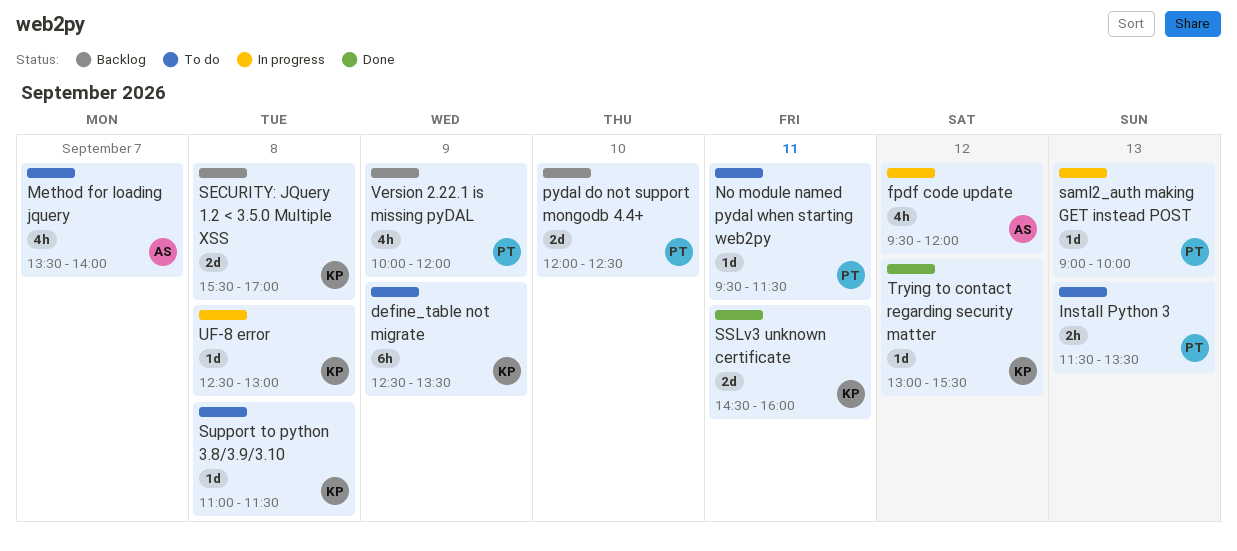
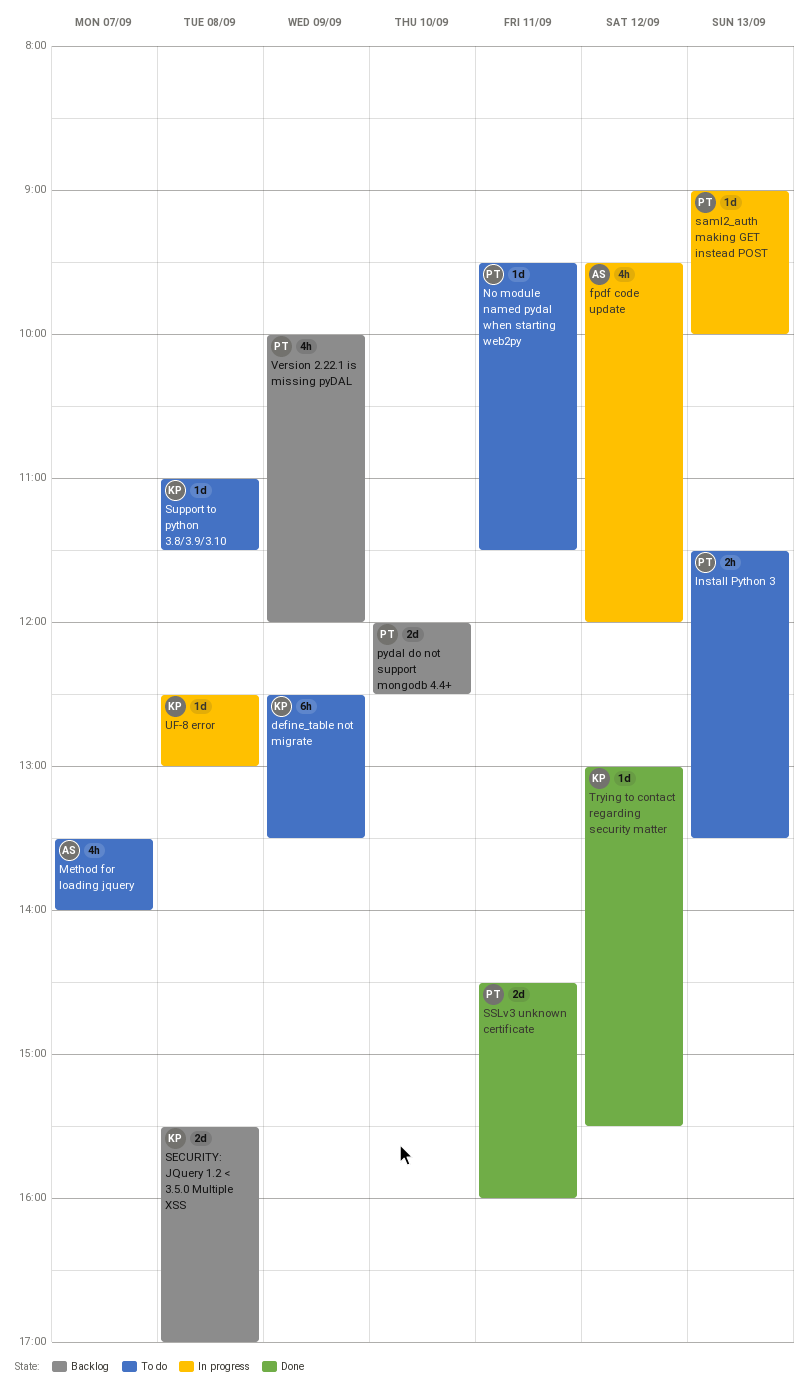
SSLv3 unknown certificate, owner: KP -> PT

